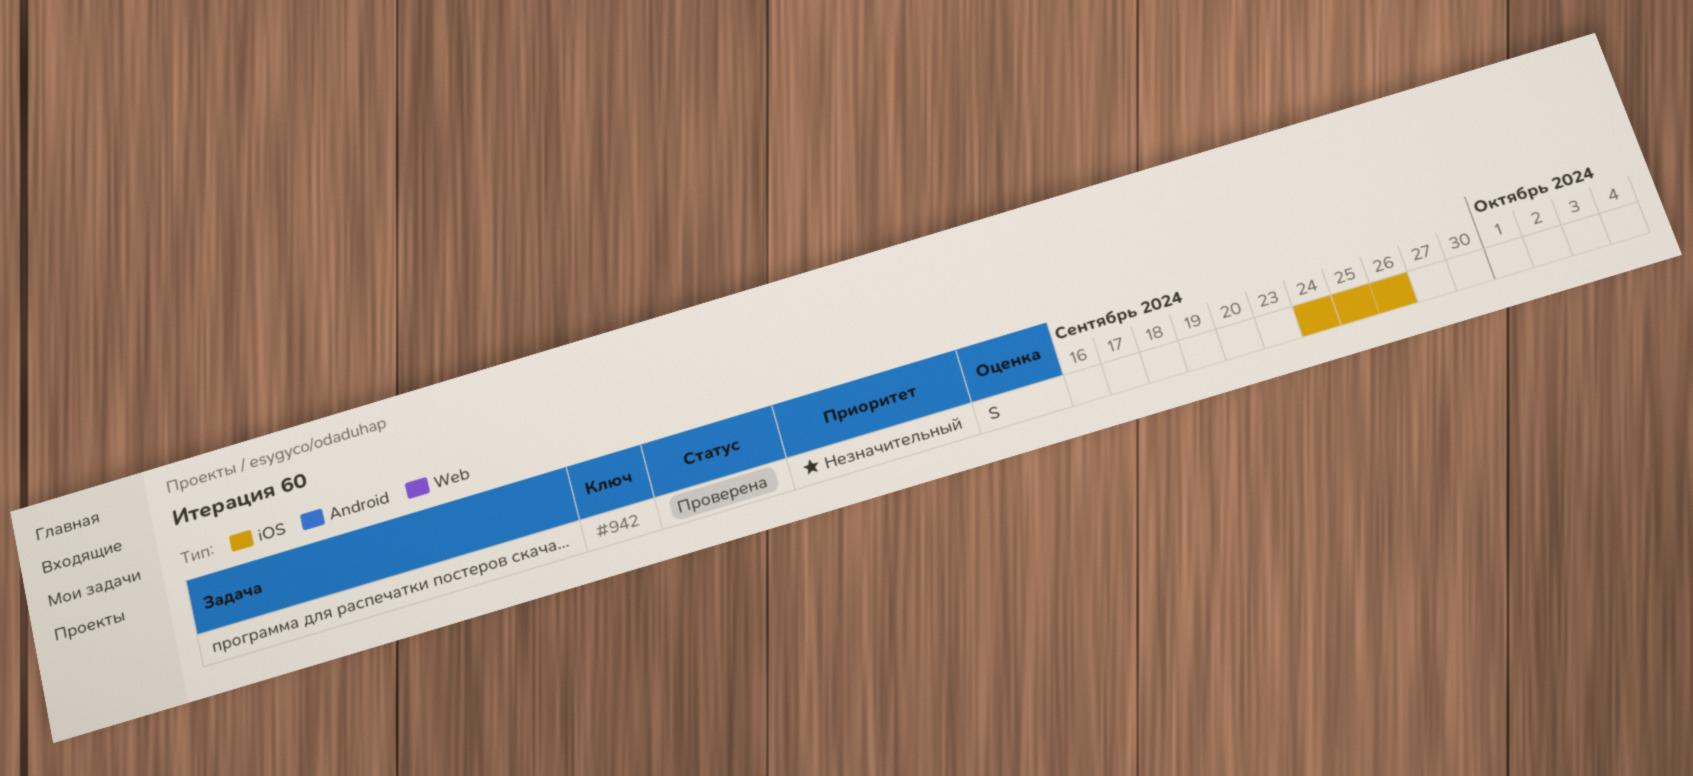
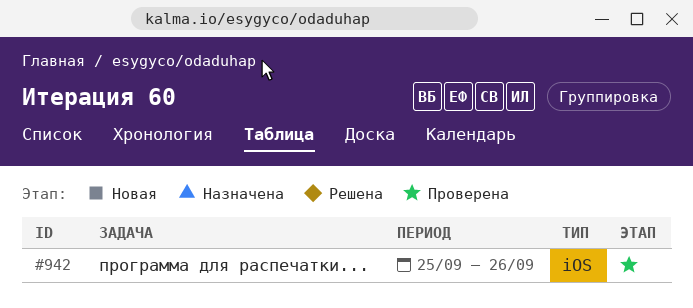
#942, start: Sep 24 -> Sep 25

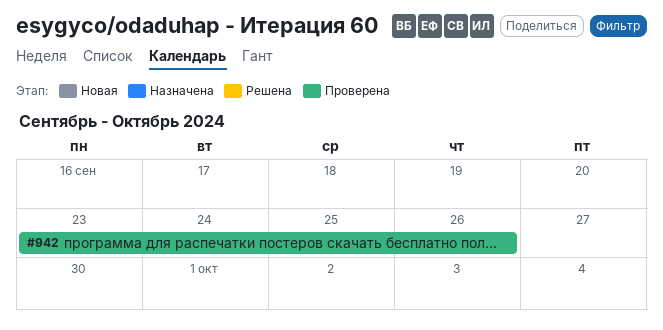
#942, start: Sep 25 -> Sep 23

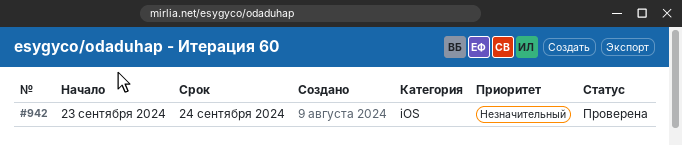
#942, due: Sep 26 -> Sep 24

